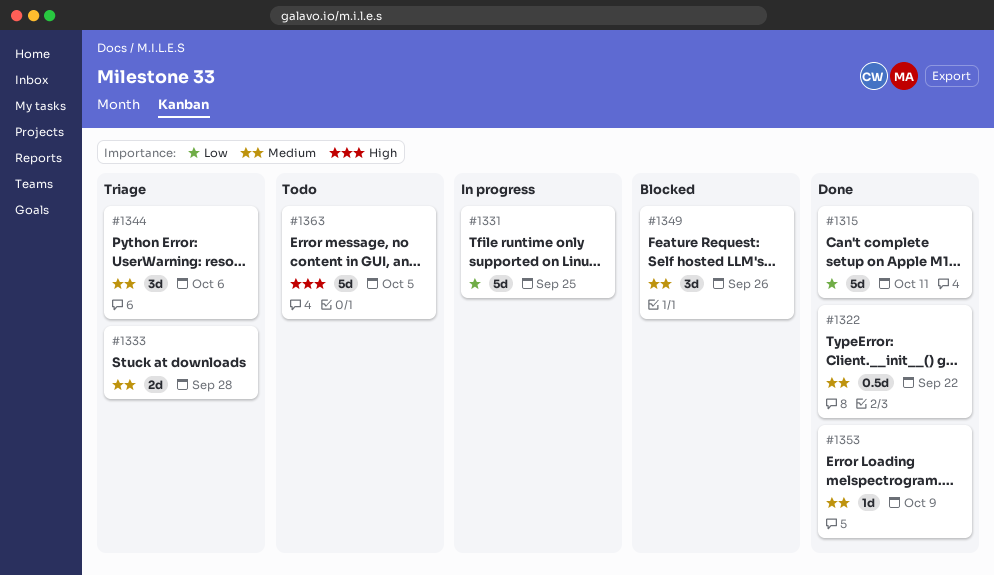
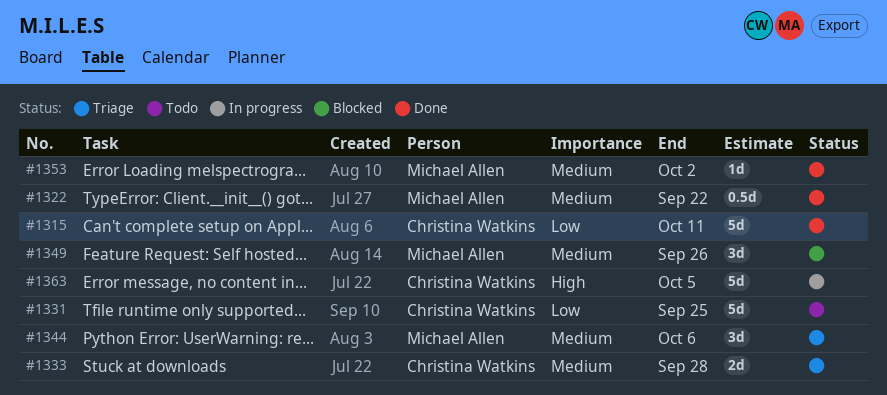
#1331, status: In progress -> Todo
#1353, due: Oct 9 -> Oct 2
#1363, status: Todo -> In progress

